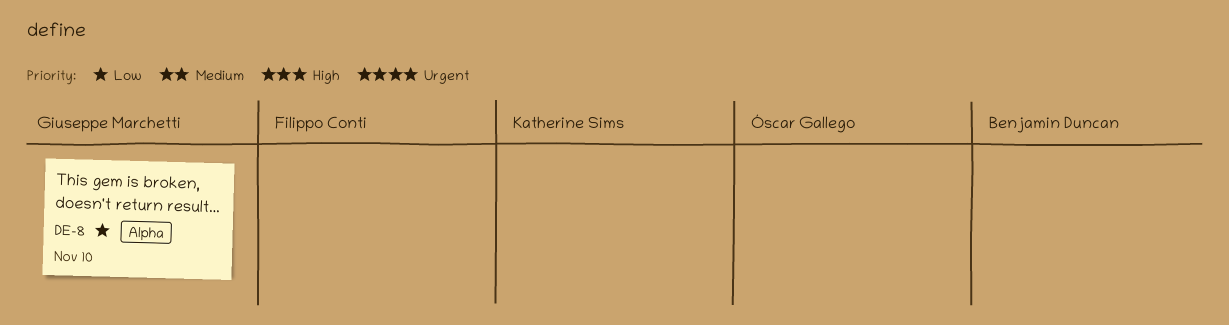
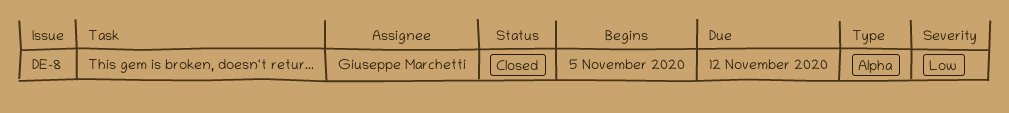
DE-8, due: Nov 10 -> Nov 12

